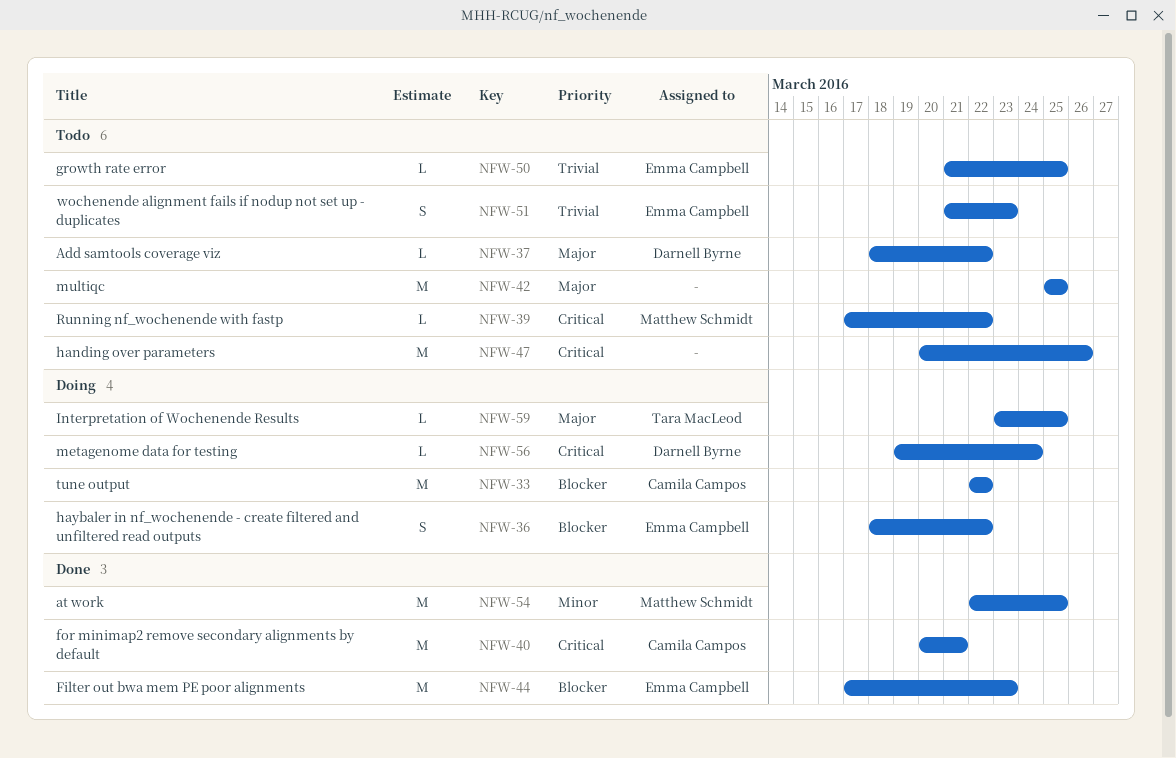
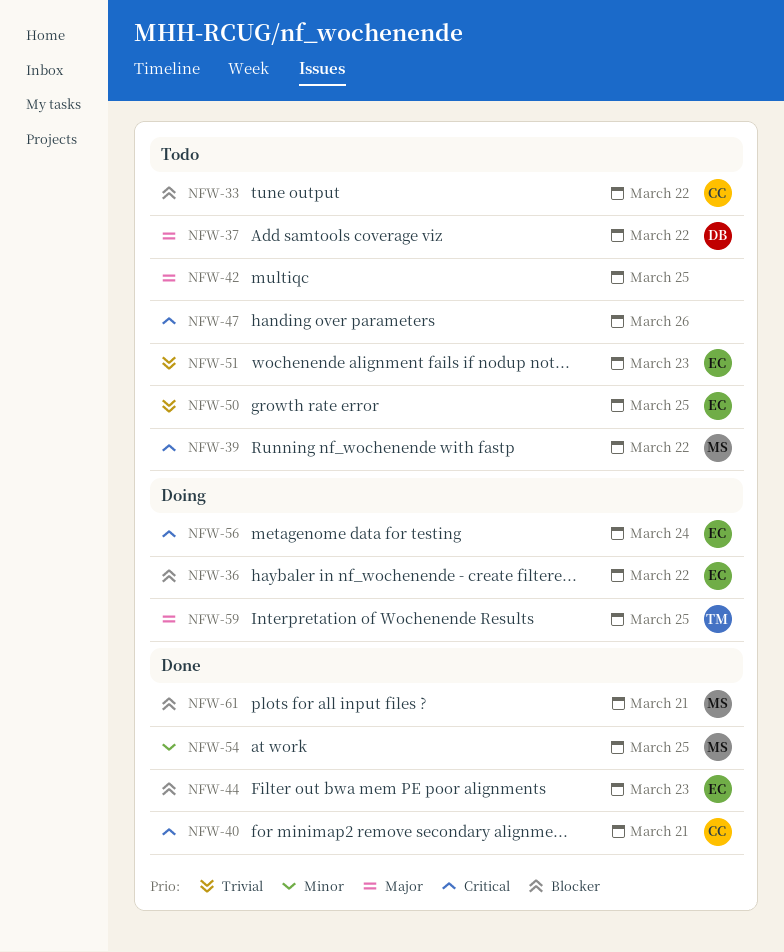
NFW-33, status: Doing -> Todo
NFW-56, owner: Darnell Byrne -> Emma Campbell
NFW-61: none -> present

